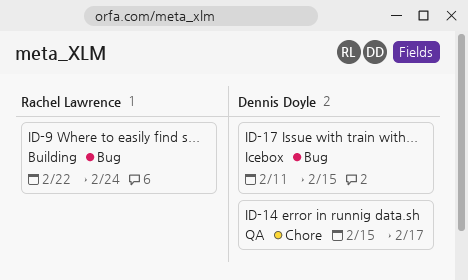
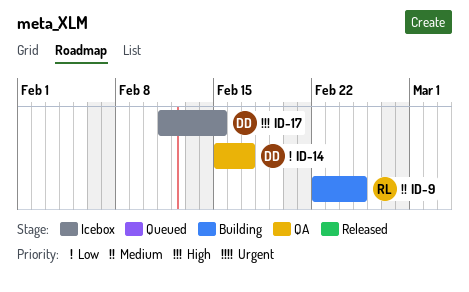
ID-9, due: Feb 24 -> Feb 25

